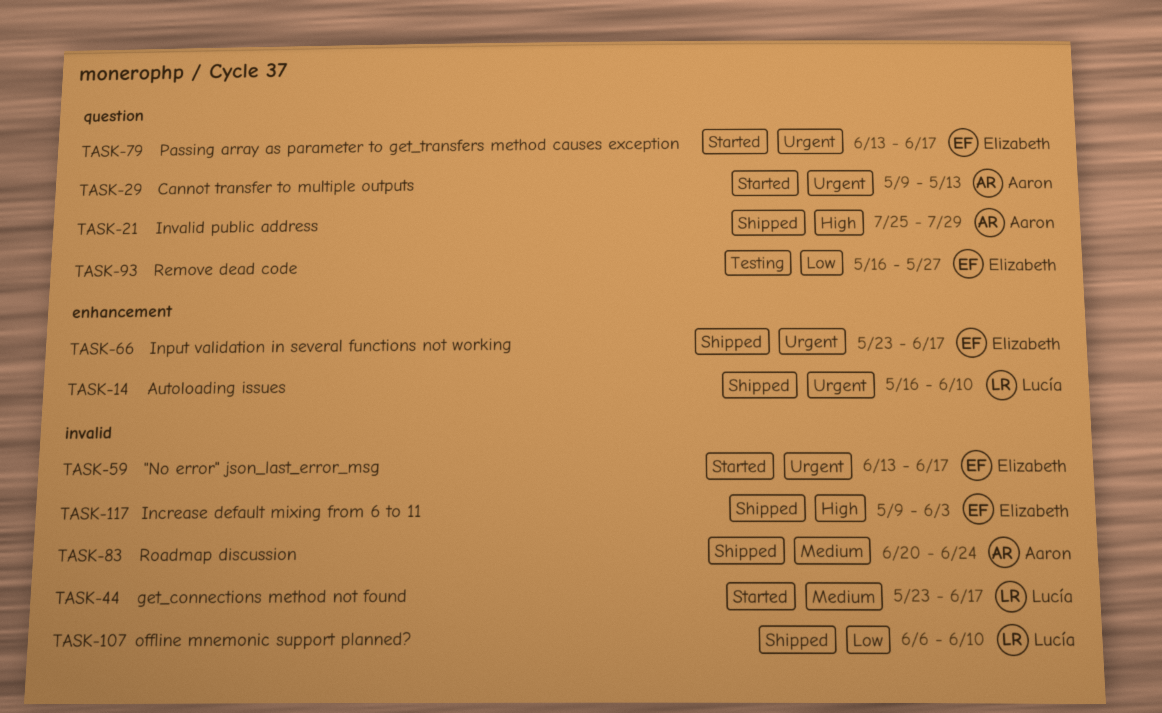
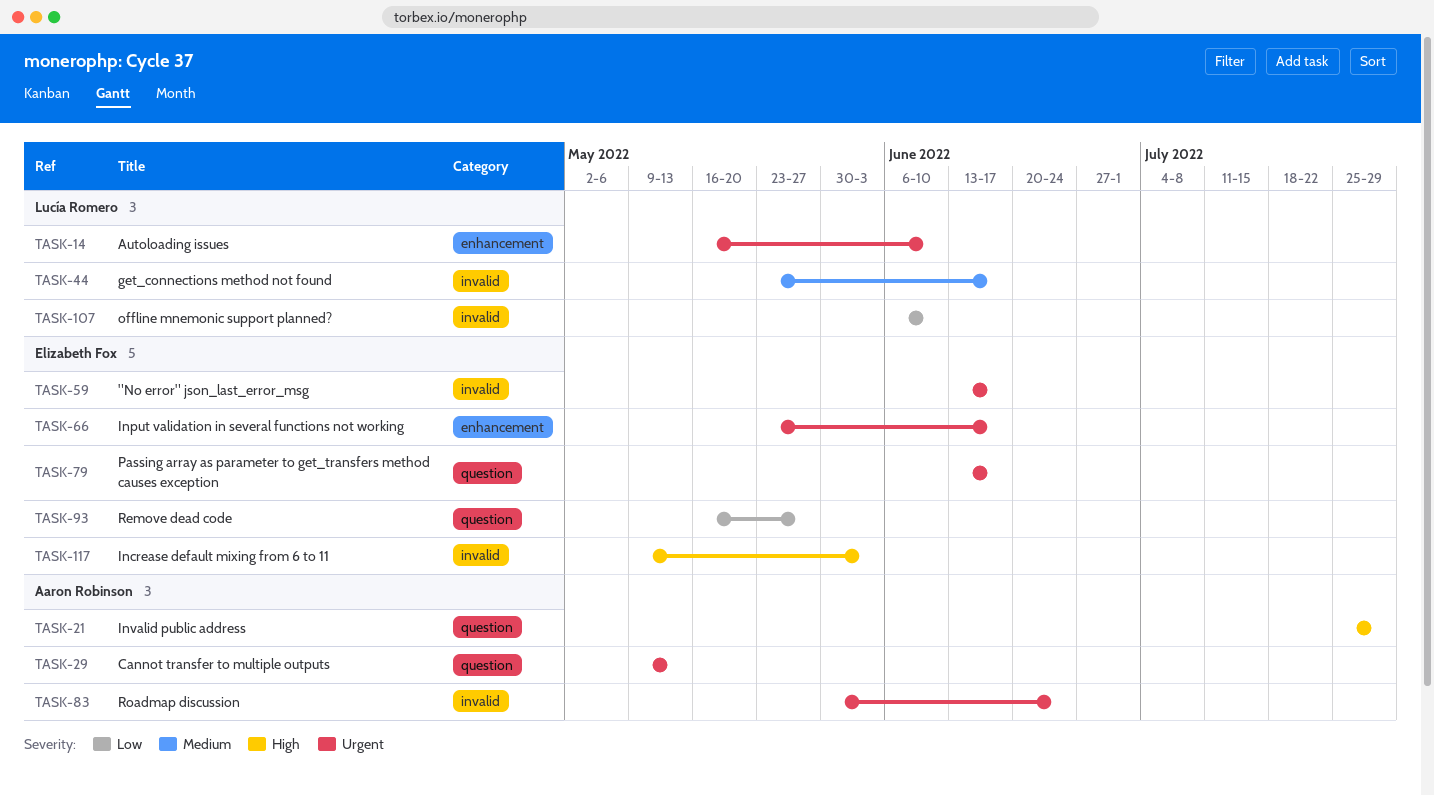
TASK-83, priority: Medium -> Urgent
TASK-83, start: Jun 20 -> May 30

